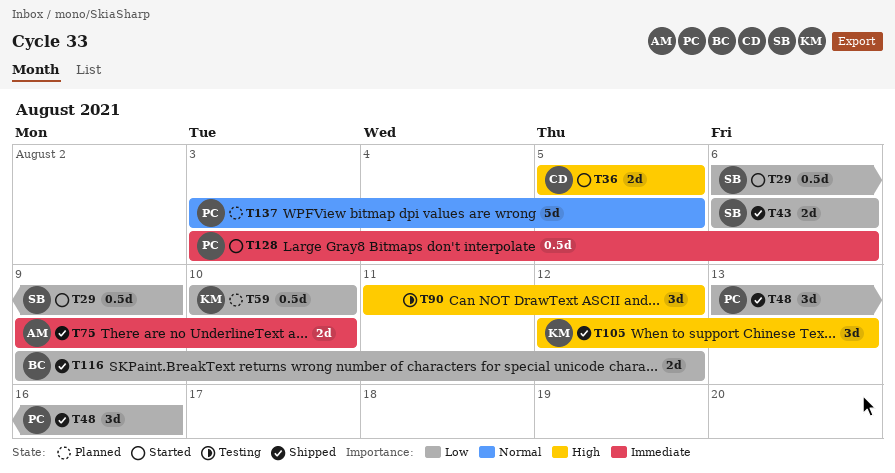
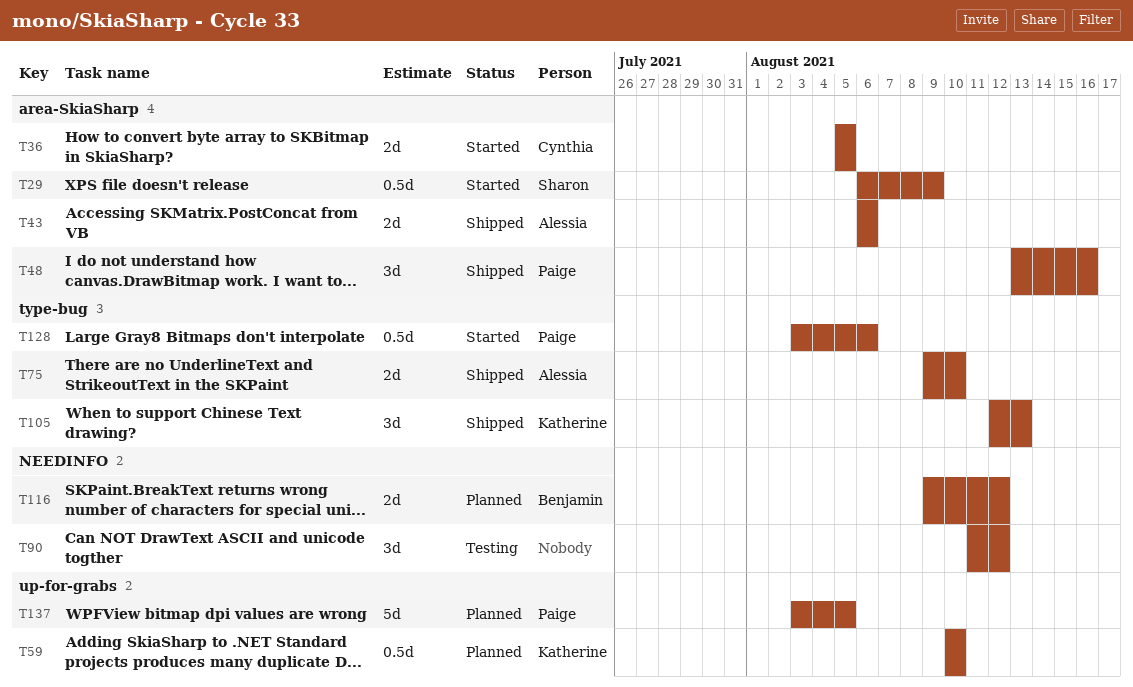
T43, owner: Sharon -> Alessia
T116, status: Shipped -> Planned

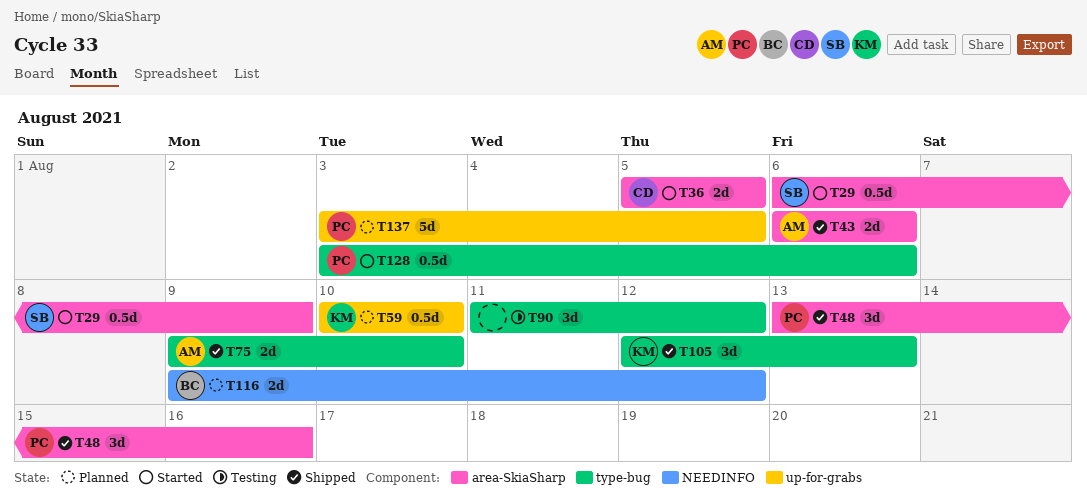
T90, label: NEEDINFO -> type-bug

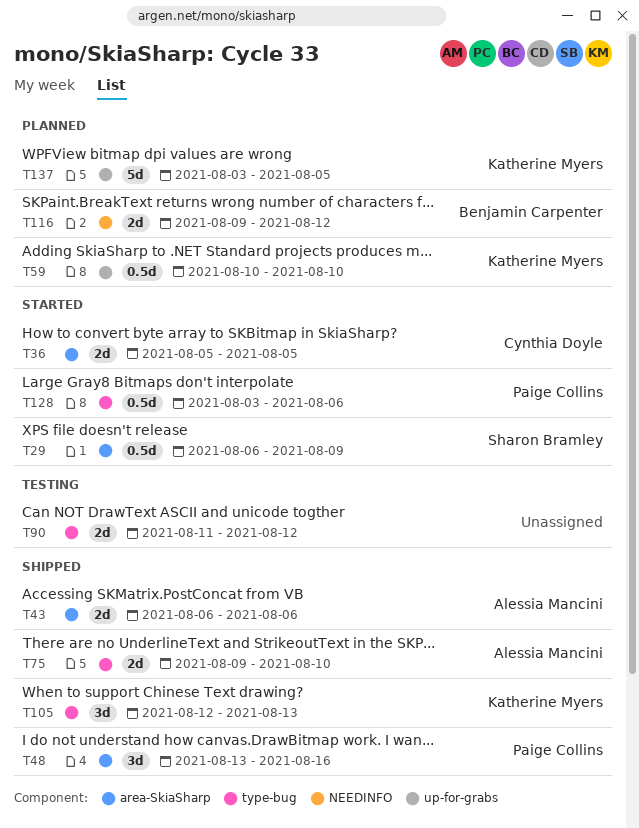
T90, estimate: 3d -> 2d
T137, owner: Paige Collins -> Katherine Myers

